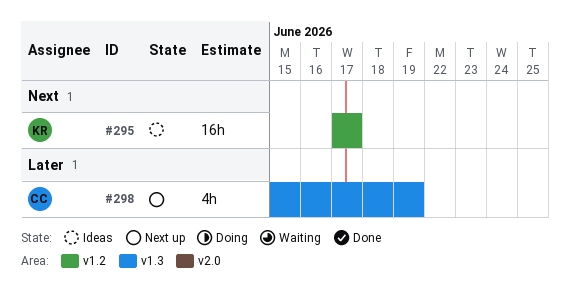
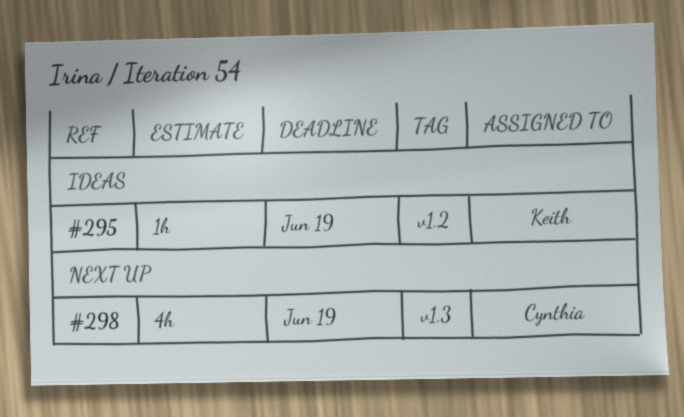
#295, estimate: 16h -> 1h
#295, due: Jun 17 -> Jun 19

